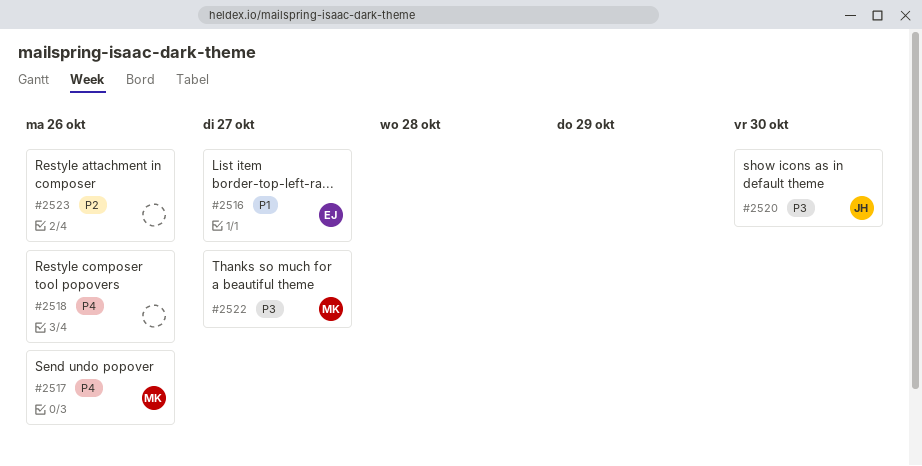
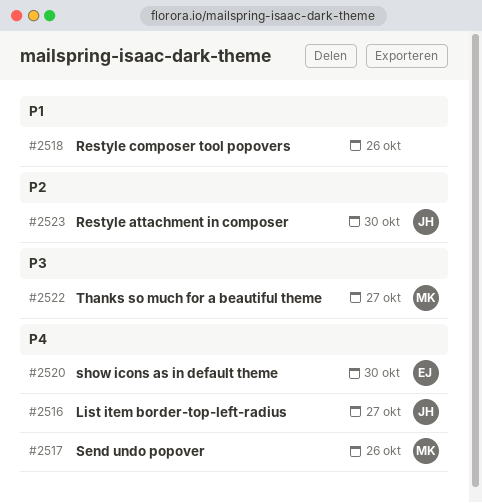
#2516, owner: EJ -> JH
#2516, priority: P1 -> P4
#2518, priority: P4 -> P1
#2520, owner: JH -> EJ
#2520, priority: P3 -> P4
#2523, owner: none -> JH
#2523, due: Oct 26 -> Oct 30

